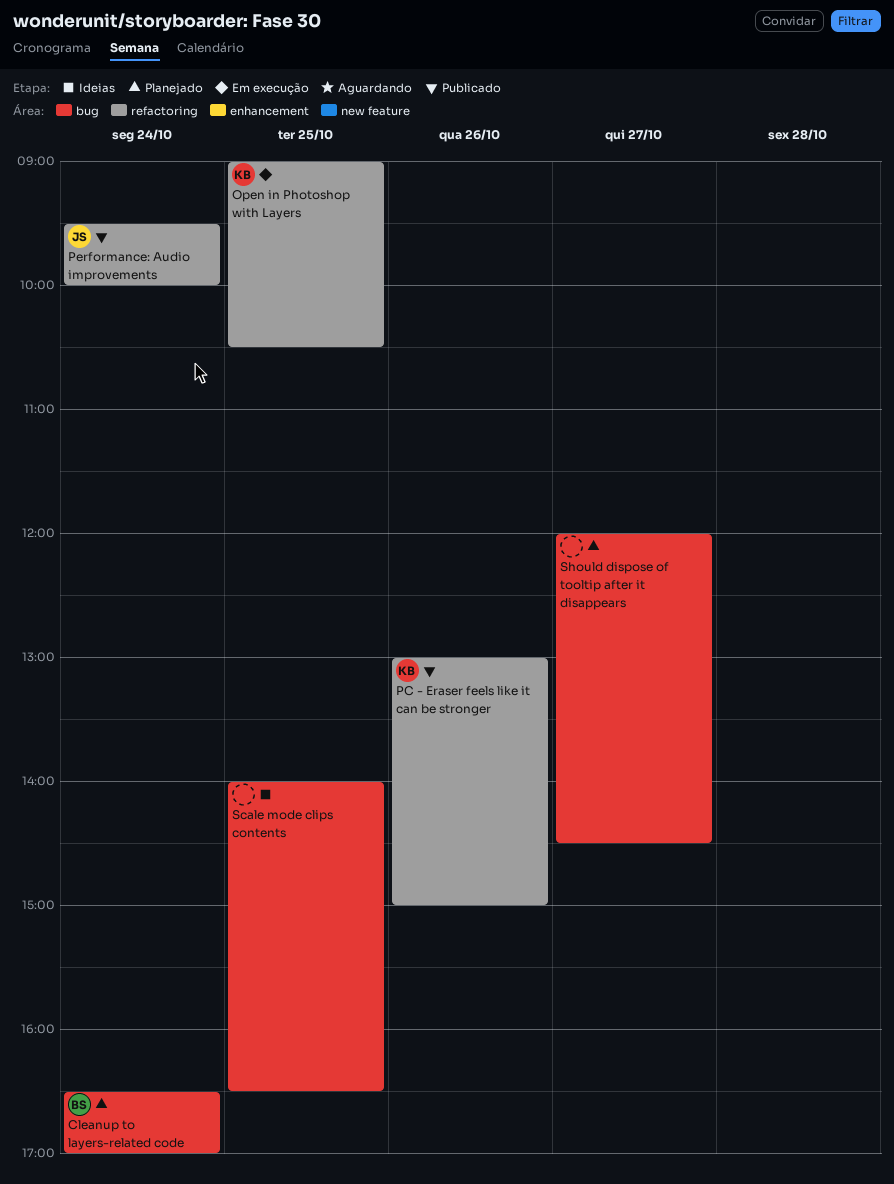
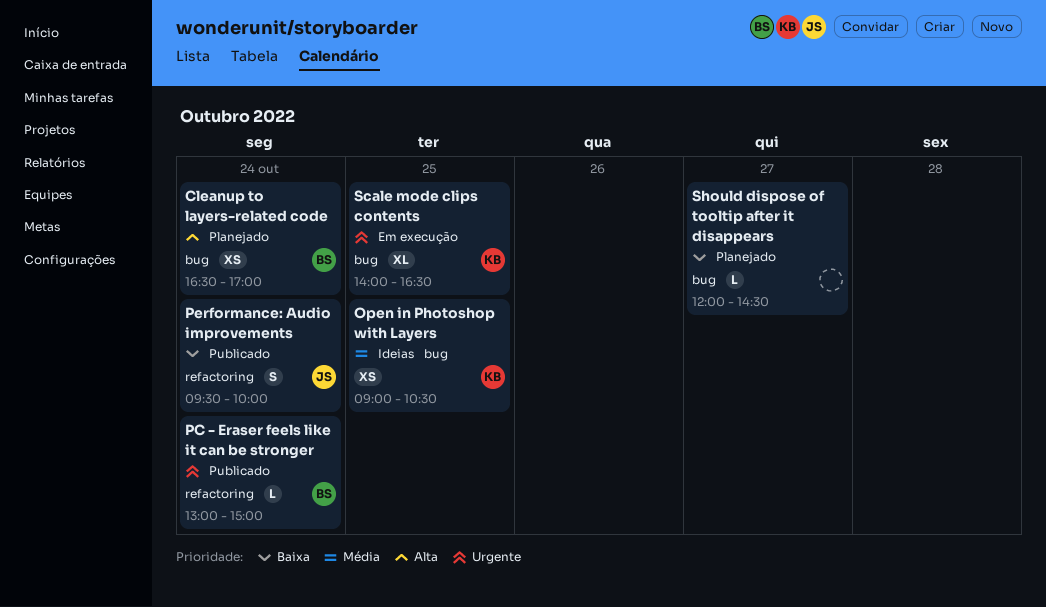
Open in Photoshop with Layers, status: Em execução -> Ideias
Open in Photoshop with Layers, label: refactoring -> bug
PC - Eraser feels like it can be stronger, owner: KB -> BS
PC - Eraser feels like it can be stronger, day: Oct 26 -> Oct 24
Scale mode clips contents, status: Ideias -> Em execução
Scale mode clips contents, owner: none -> KB

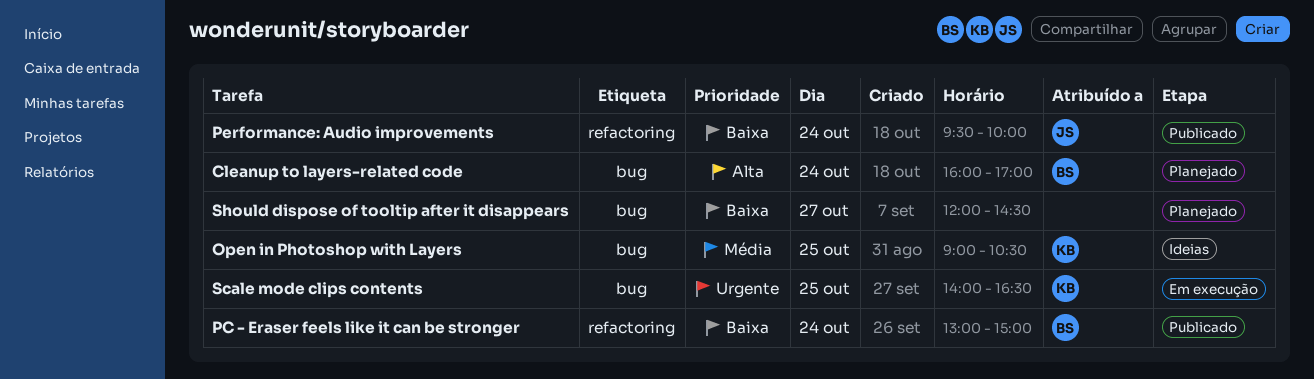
Cleanup to layers-related code, begins: 16:30 -> 16:00
PC - Eraser feels like it can be stronger, priority: Urgente -> Baixa

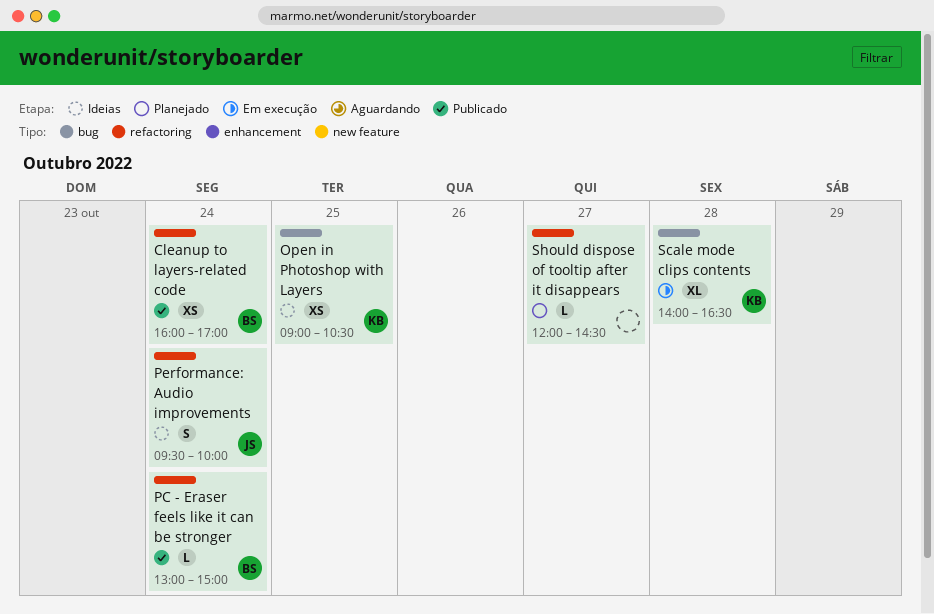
Cleanup to layers-related code, status: Planejado -> Publicado
Cleanup to layers-related code, label: bug -> refactoring
Performance: Audio improvements, status: Publicado -> Ideias
Scale mode clips contents, day: Oct 25 -> Oct 28
Should dispose of tooltip after it disappears, label: bug -> refactoring

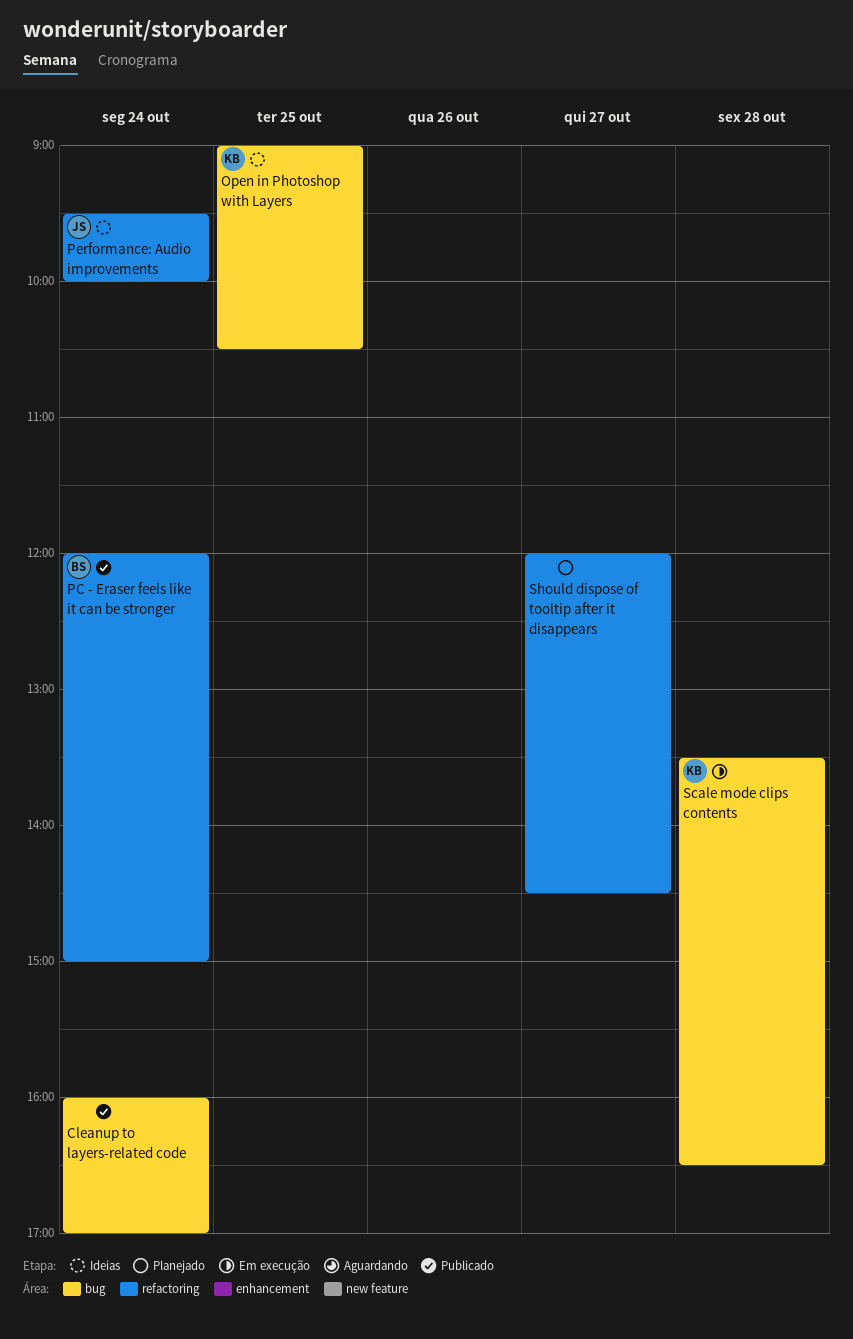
Cleanup to layers-related code, owner: BS -> none
Cleanup to layers-related code, label: refactoring -> bug
PC - Eraser feels like it can be stronger, begins: 13:00 -> 12:00
Scale mode clips contents, begins: 14:00 -> 13:30

